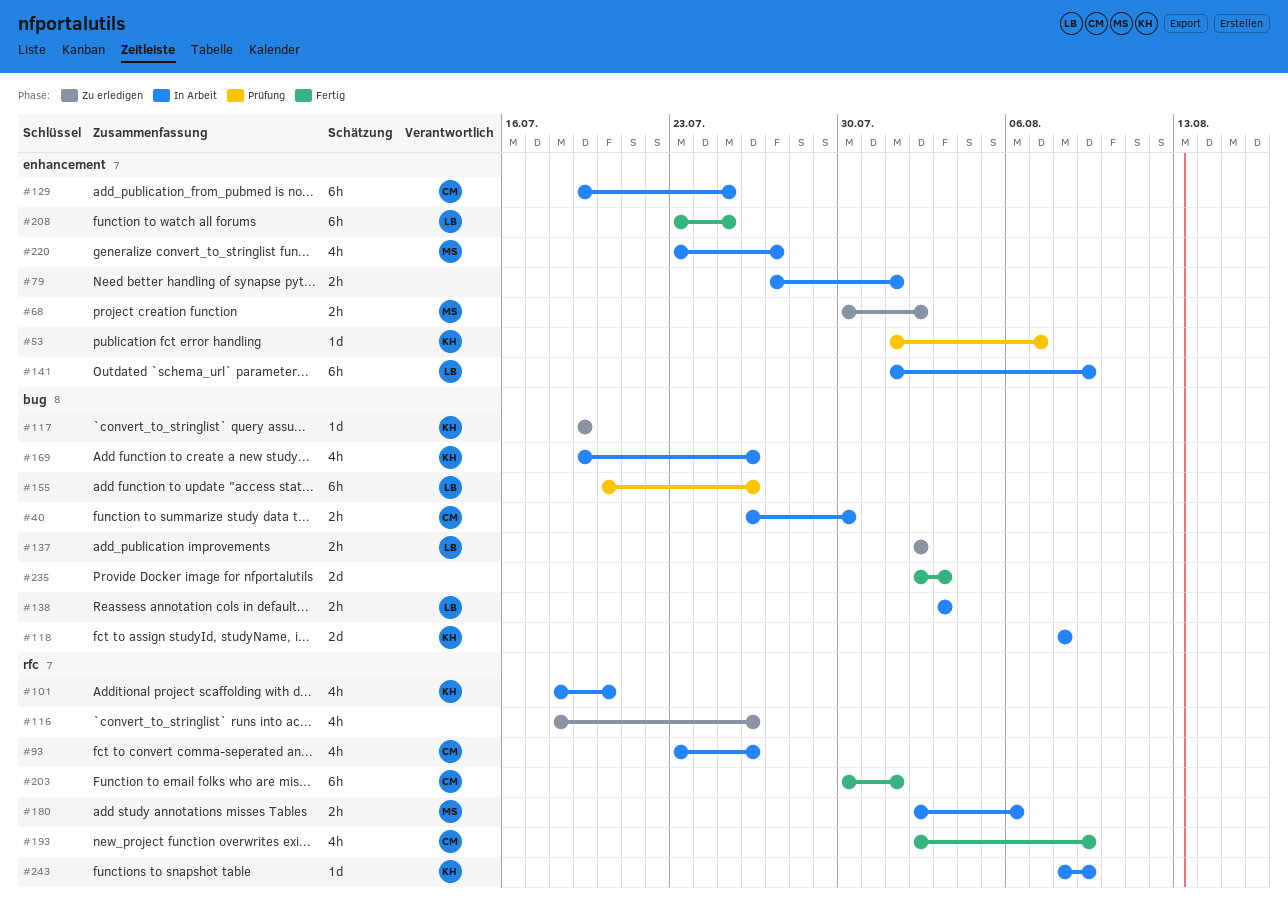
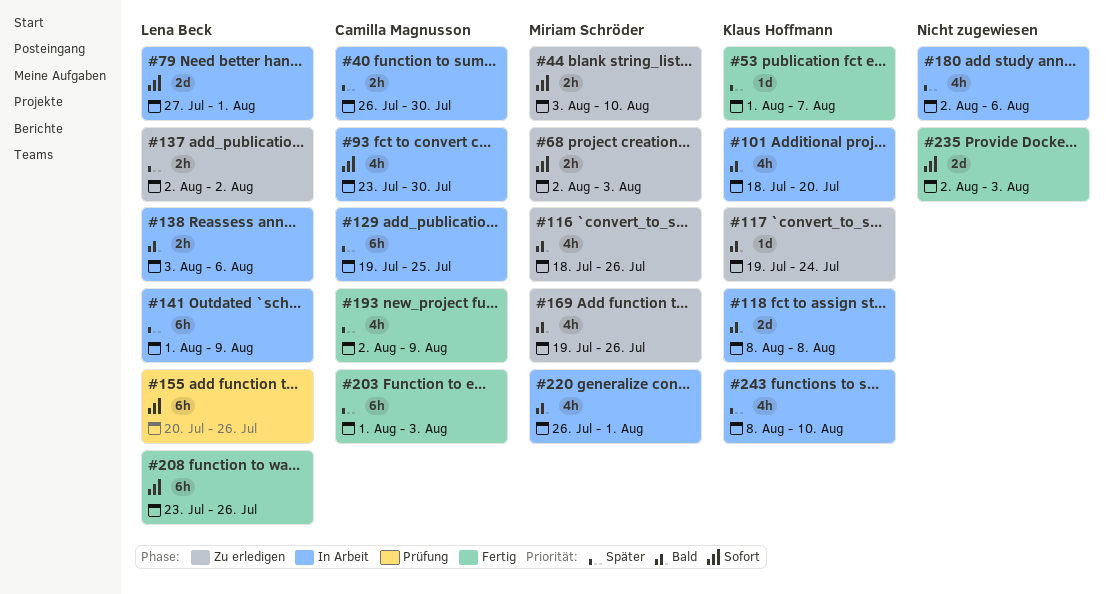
#44: none -> present
#53, status: Prüfung -> Fertig
#68, start: Jul 30 -> Aug 2
#68, due: Aug 2 -> Aug 3
#79, owner: none -> Lena Beck
#79, estimate: 2h -> 2d
#93, due: Jul 26 -> Jul 30
#116, owner: none -> Miriam Schröder
#117, due: Jul 19 -> Jul 24
#138, due: Aug 3 -> Aug 6
#169, status: In Arbeit -> Zu erledigen
#169, owner: Klaus Hoffmann -> Miriam Schröder
#180, owner: Miriam Schröder -> none
#180, estimate: 2h -> 4h
#203, start: Jul 30 -> Aug 1
#203, due: Aug 1 -> Aug 3
#208, due: Jul 25 -> Jul 26
#220, start: Jul 23 -> Jul 26
#220, due: Jul 27 -> Aug 1
#243, estimate: 1d -> 4h
#243, due: Aug 9 -> Aug 10

